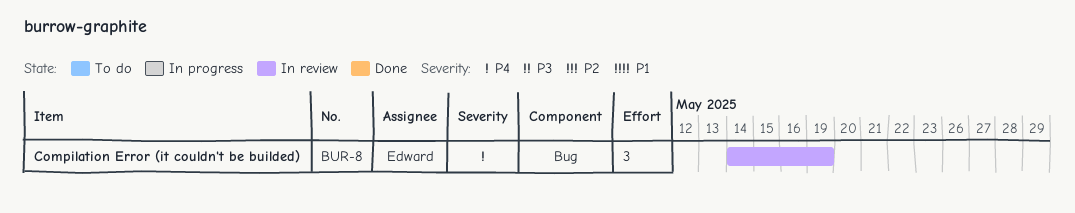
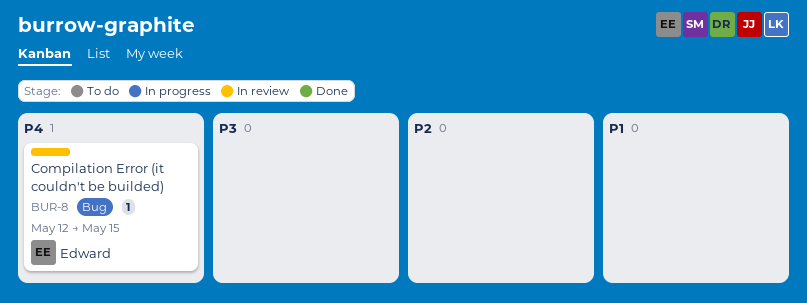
BUR-8, estimate: 3 -> 1
BUR-8, start: May 14 -> May 12
BUR-8, due: May 19 -> May 15

